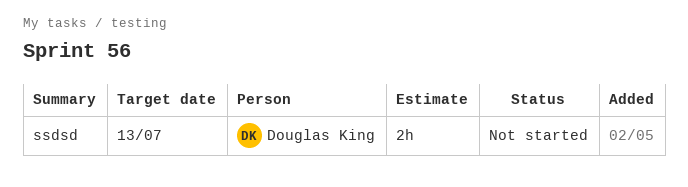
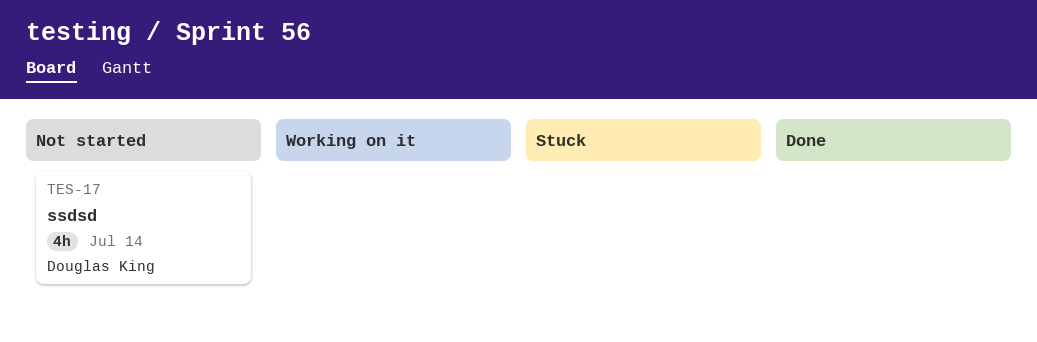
ssdsd, estimate: 2h -> 4h
ssdsd, due: Jul 13 -> Jul 14

